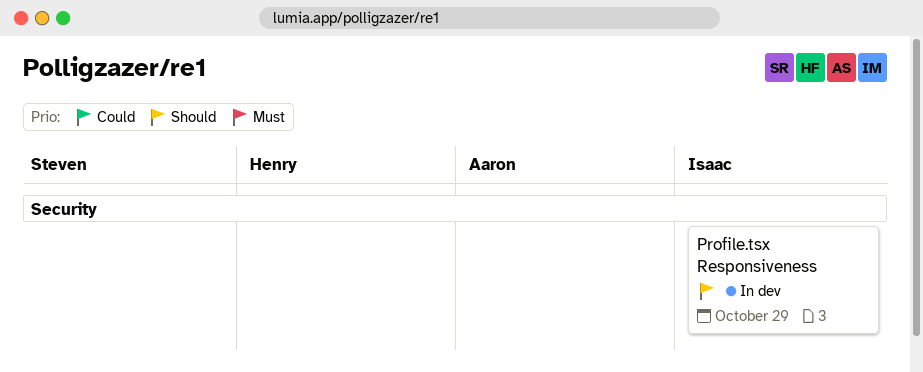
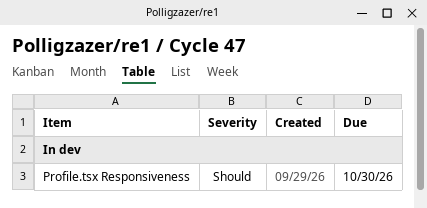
Profile.tsx Responsiveness, due: Oct 29 -> Oct 30

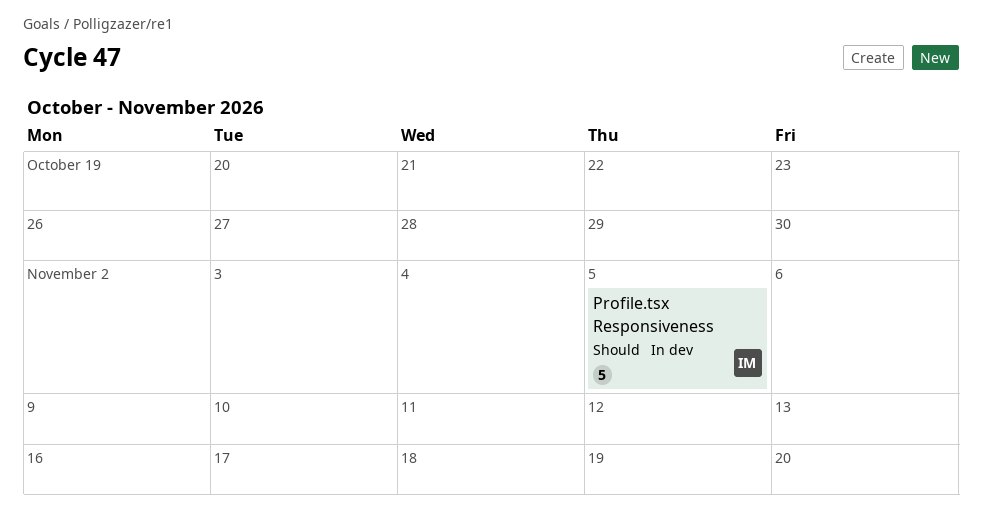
Profile.tsx Responsiveness, due: Oct 30 -> Nov 5

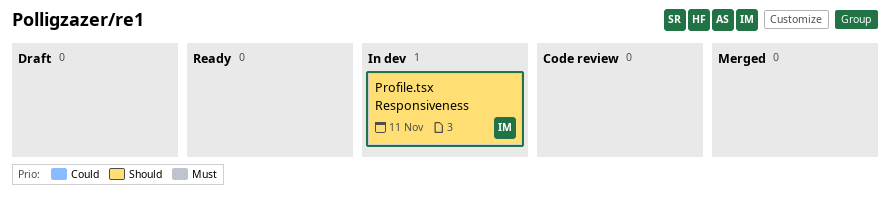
Profile.tsx Responsiveness, due: Nov 5 -> Nov 11

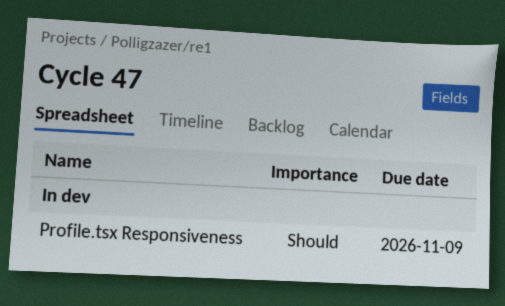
Profile.tsx Responsiveness, due: Nov 11 -> Nov 9

